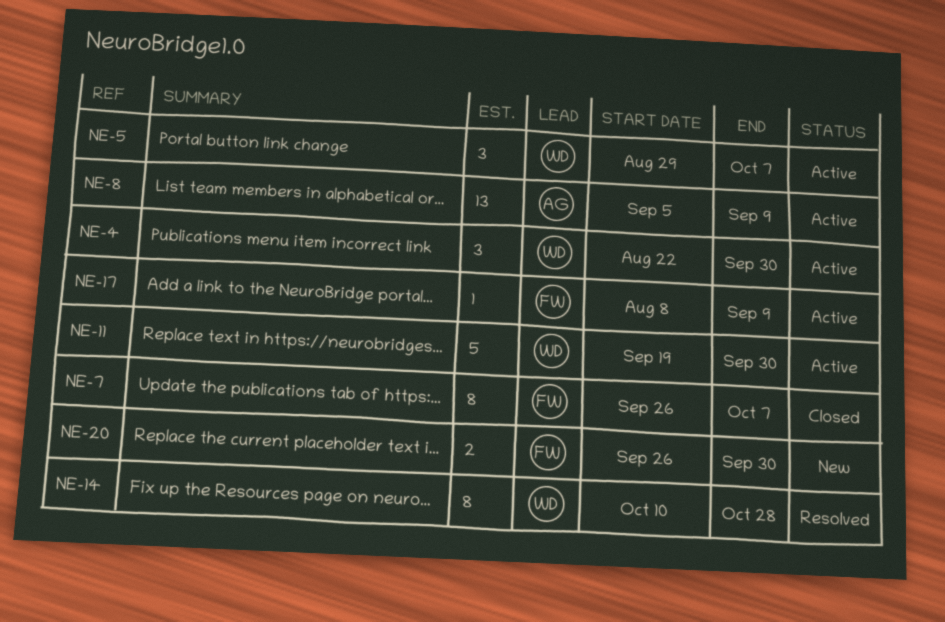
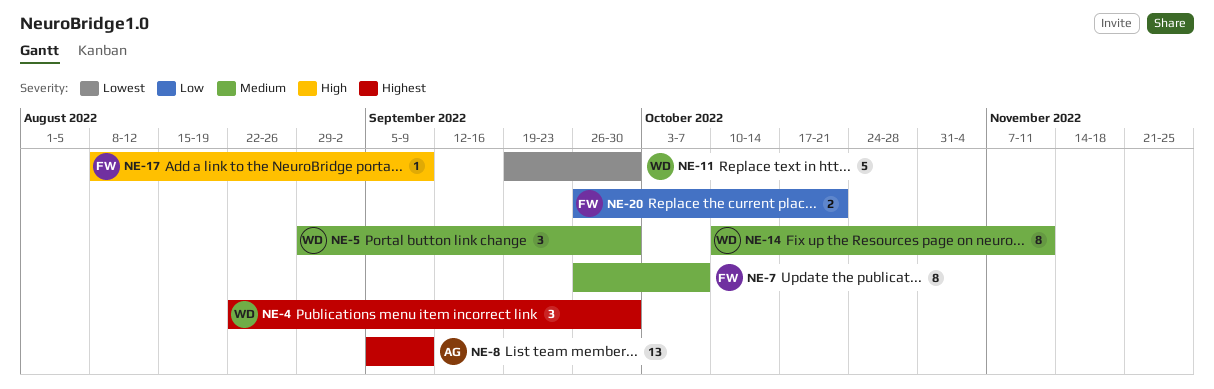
NE-5, due: Oct 7 -> Sep 30
NE-14, due: Oct 28 -> Nov 11
NE-20, due: Sep 30 -> Oct 21

